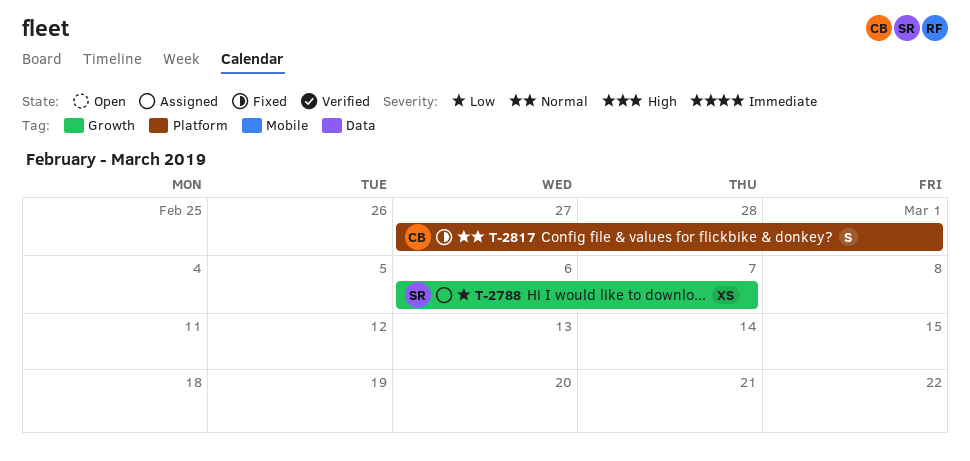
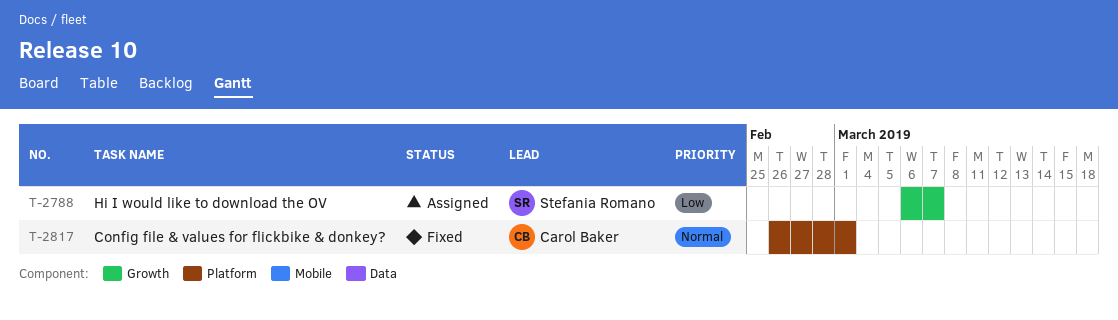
T-2817, start: Feb 27 -> Feb 26

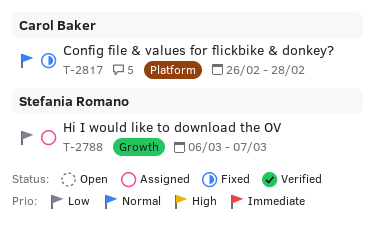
T-2817, due: Mar 1 -> Feb 28

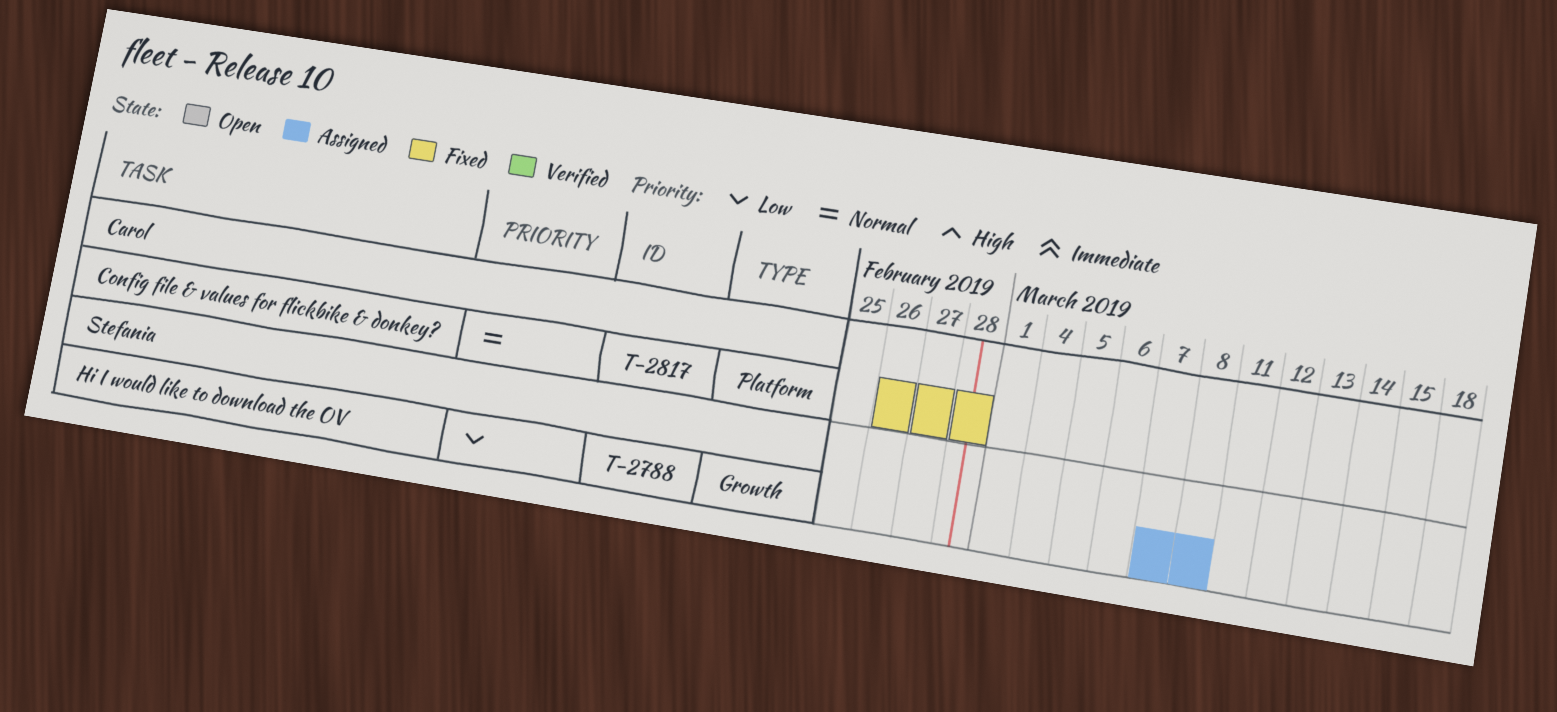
T-2788, start: Mar 6 -> Mar 7
T-2788, due: Mar 7 -> Mar 8

